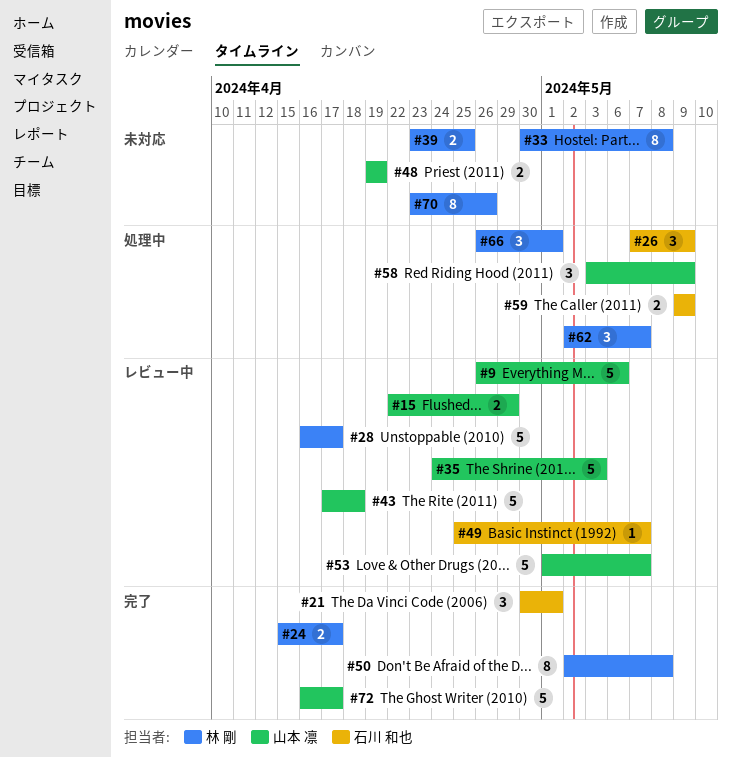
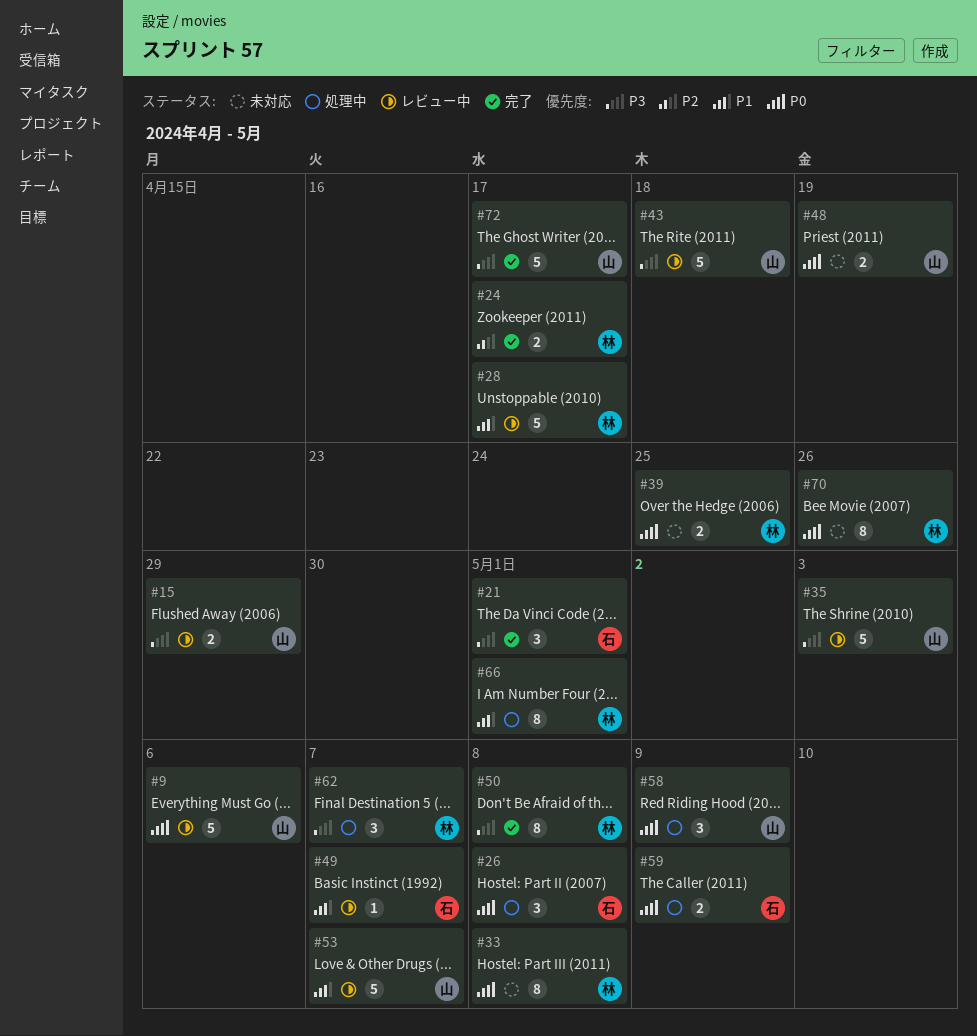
#26, due: May 9 -> May 8
#66, estimate: 3 -> 8

